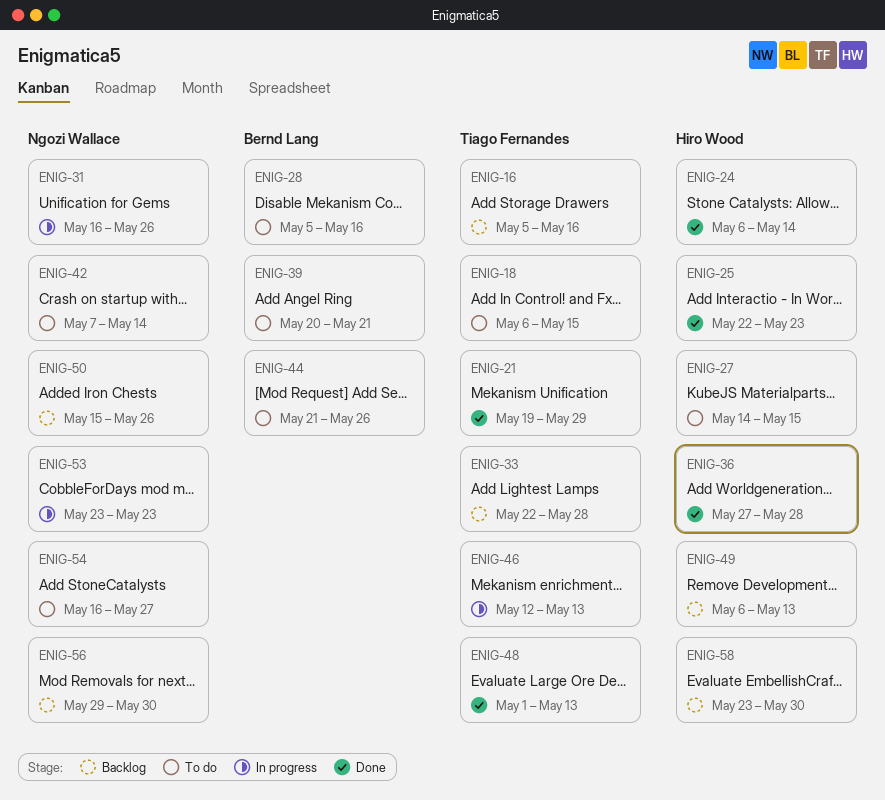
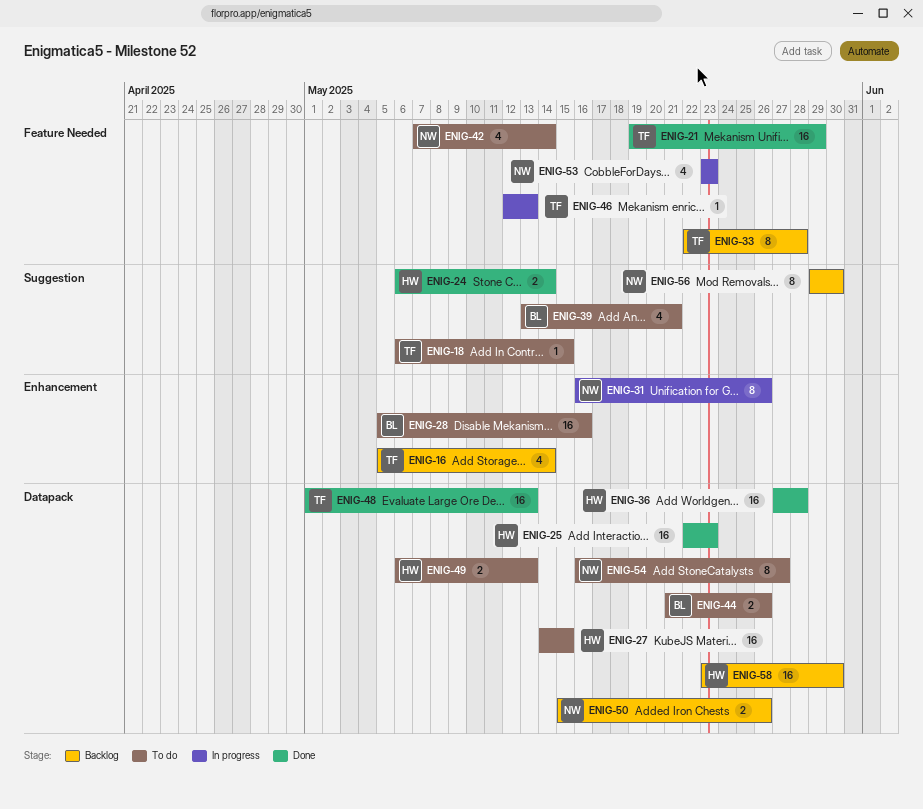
ENIG-16, due: May 16 -> May 14
ENIG-39, start: May 20 -> May 13
ENIG-49, status: Backlog -> To do

